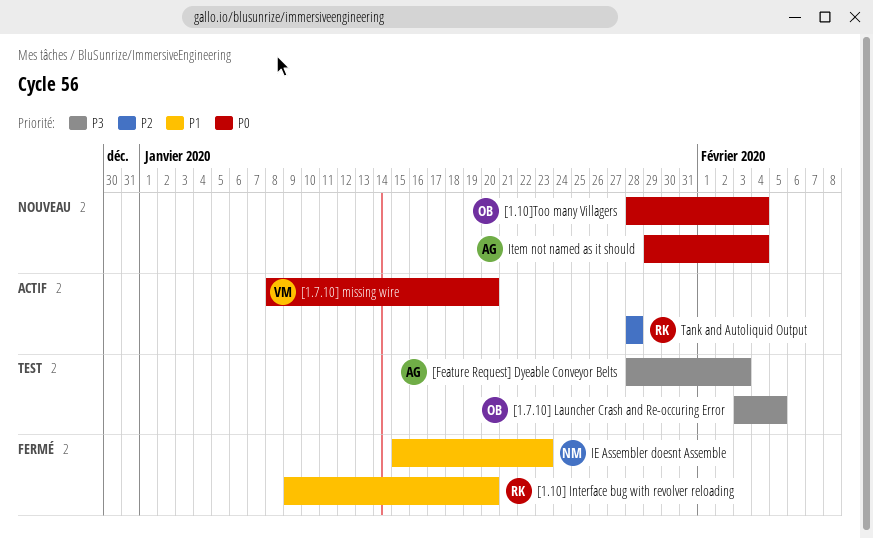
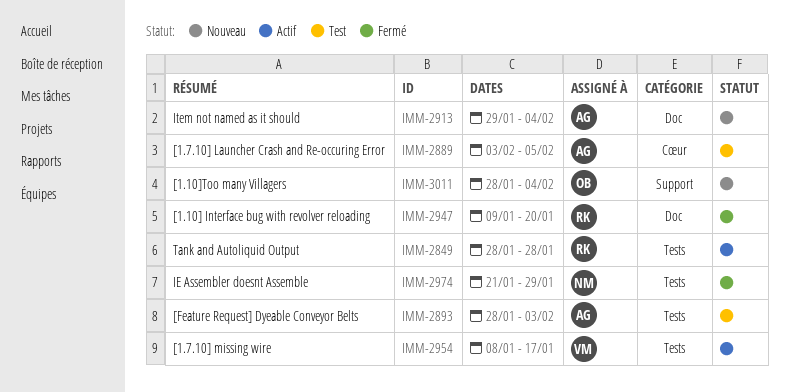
[1.7.10] Launcher Crash and Re-occuring Error, owner: OB -> AG
[1.7.10] missing wire, due: Jan 20 -> Jan 17
IE Assembler doesnt Assemble, start: Jan 15 -> Jan 21
IE Assembler doesnt Assemble, due: Jan 23 -> Jan 29

